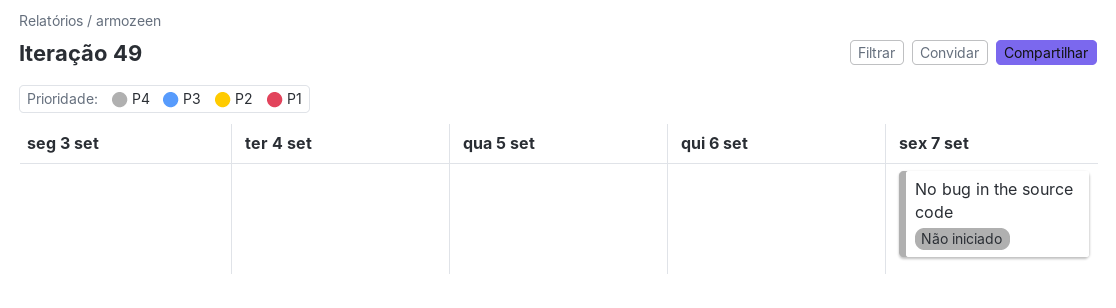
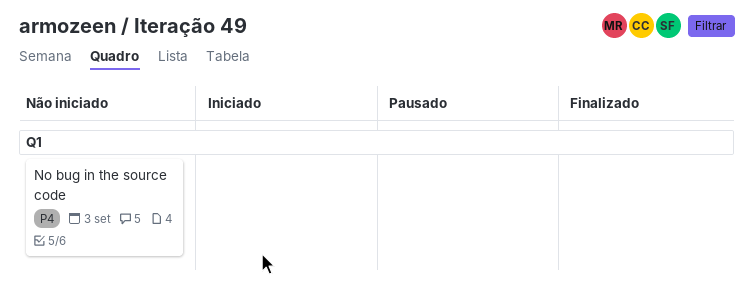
No bug in the source code, due: Sep 7 -> Sep 3

